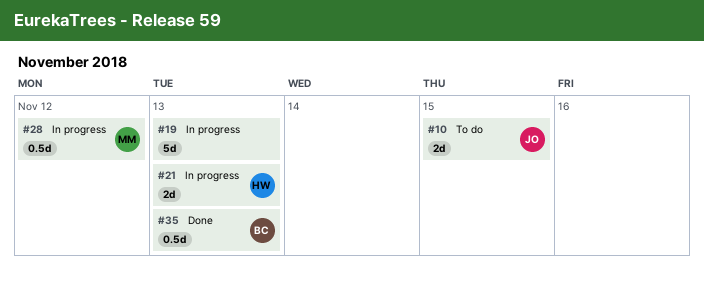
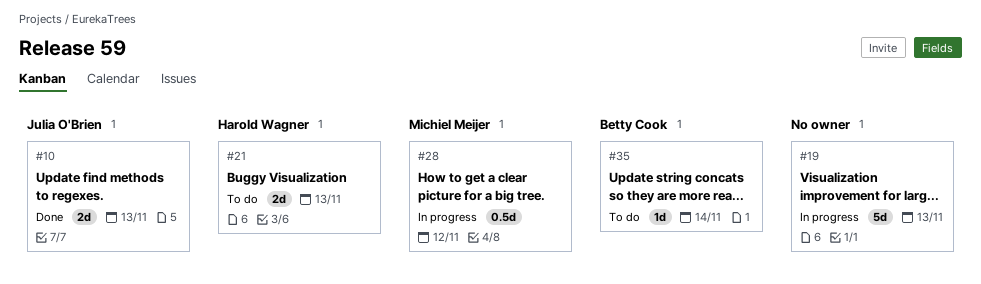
#10, status: To do -> Done
#10, due: Nov 15 -> Nov 13
#21, status: In progress -> To do
#35, status: Done -> To do
#35, estimate: 0.5d -> 1d
#35, due: Nov 13 -> Nov 14

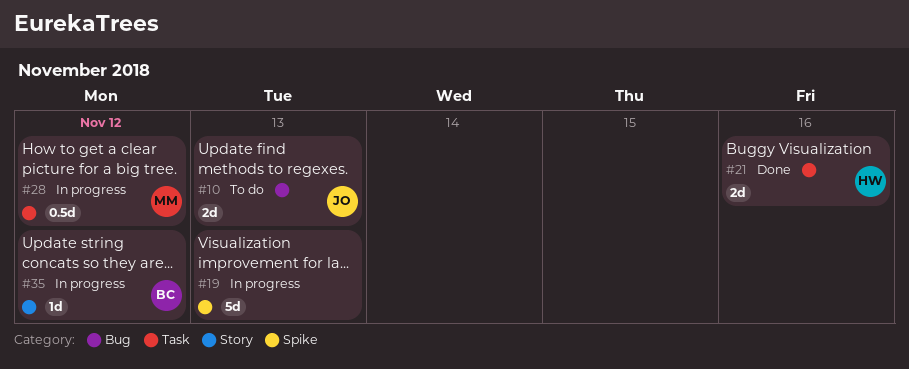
#10, status: Done -> To do
#21, status: To do -> Done
#21, due: Nov 13 -> Nov 16
#35, status: To do -> In progress
#35, due: Nov 14 -> Nov 12

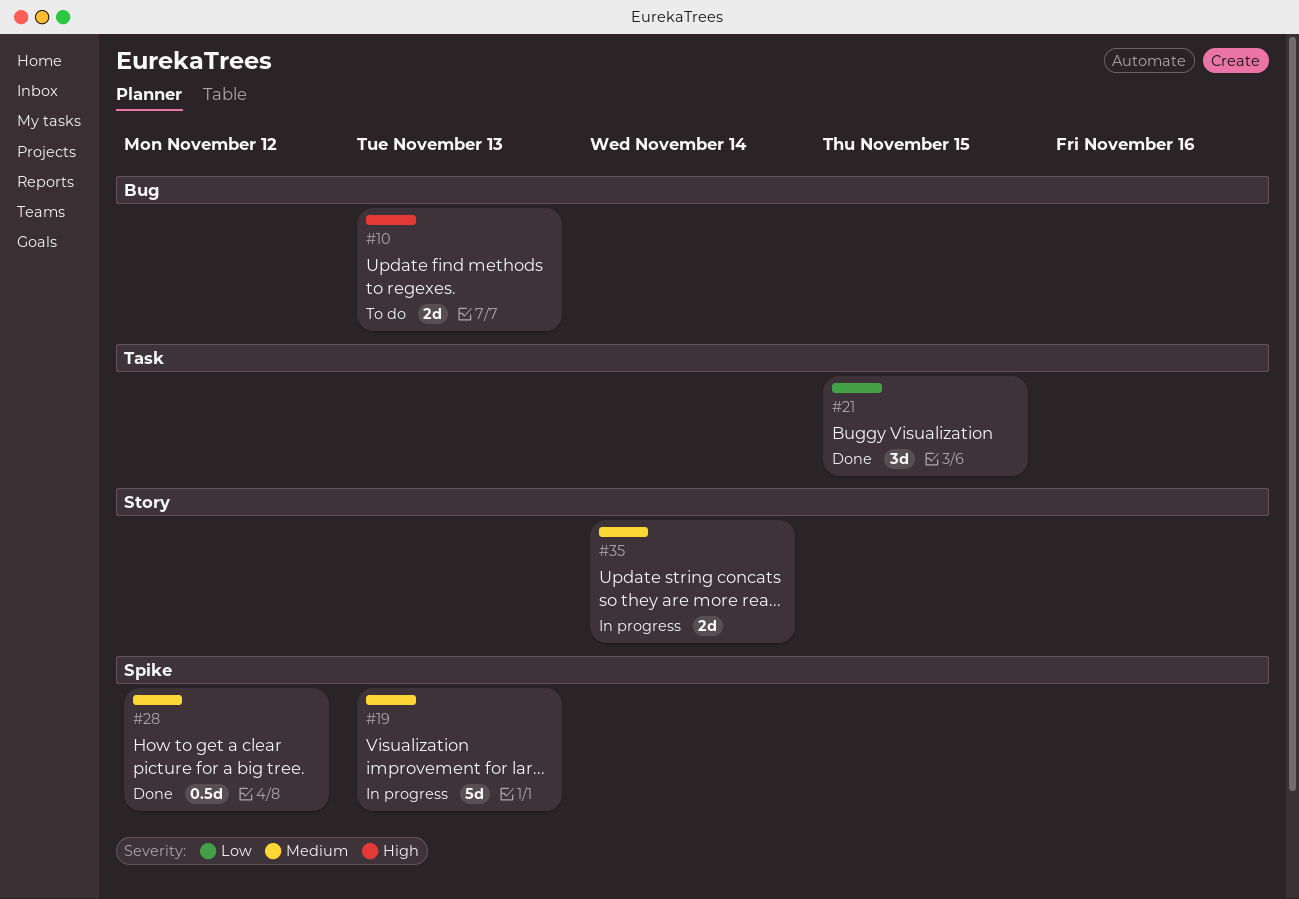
#21, estimate: 2d -> 3d
#21, due: Nov 16 -> Nov 15
#28, status: In progress -> Done
#28, label: Task -> Spike
#35, estimate: 1d -> 2d
#35, due: Nov 12 -> Nov 14

